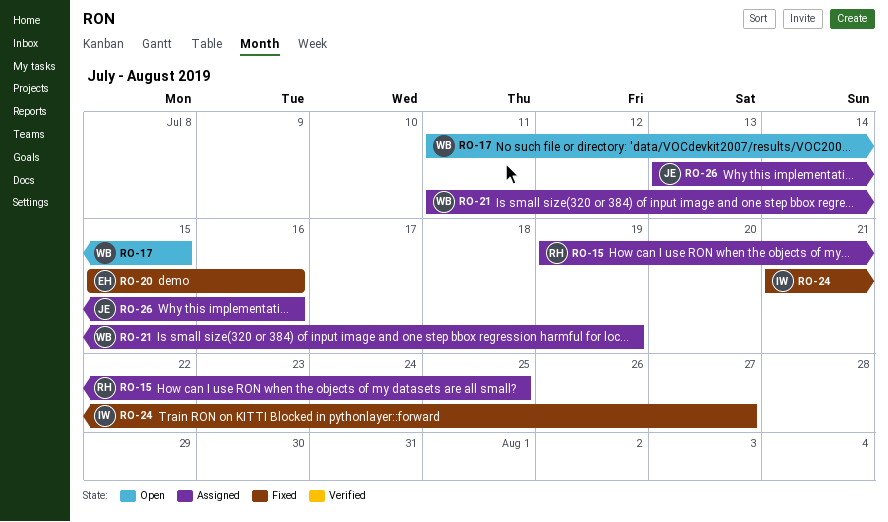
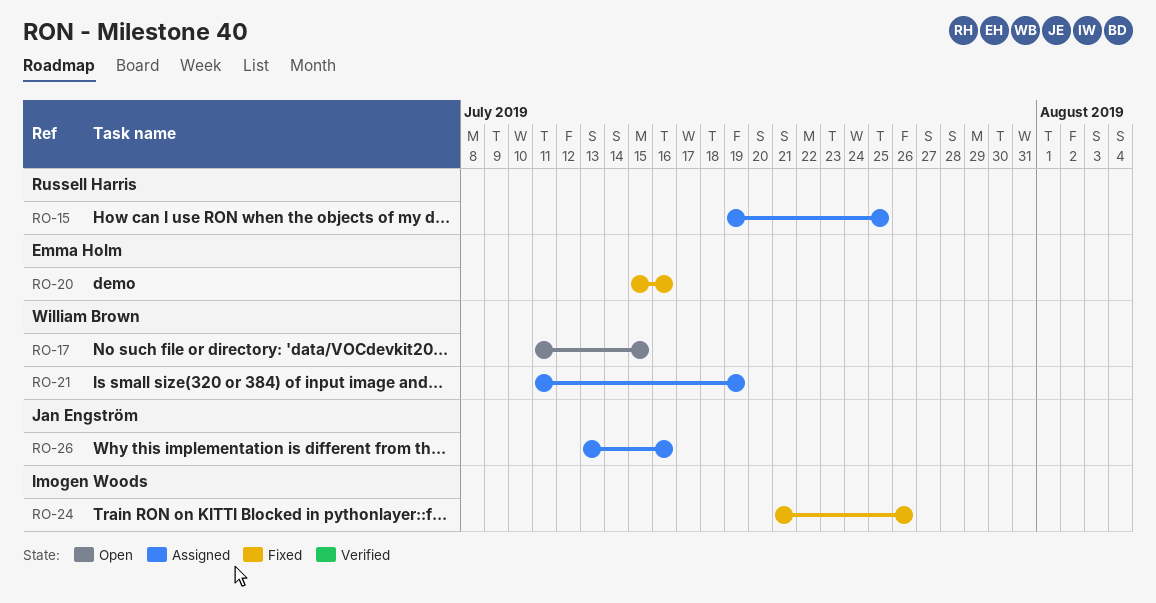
RO-24, due: Jul 27 -> Jul 26

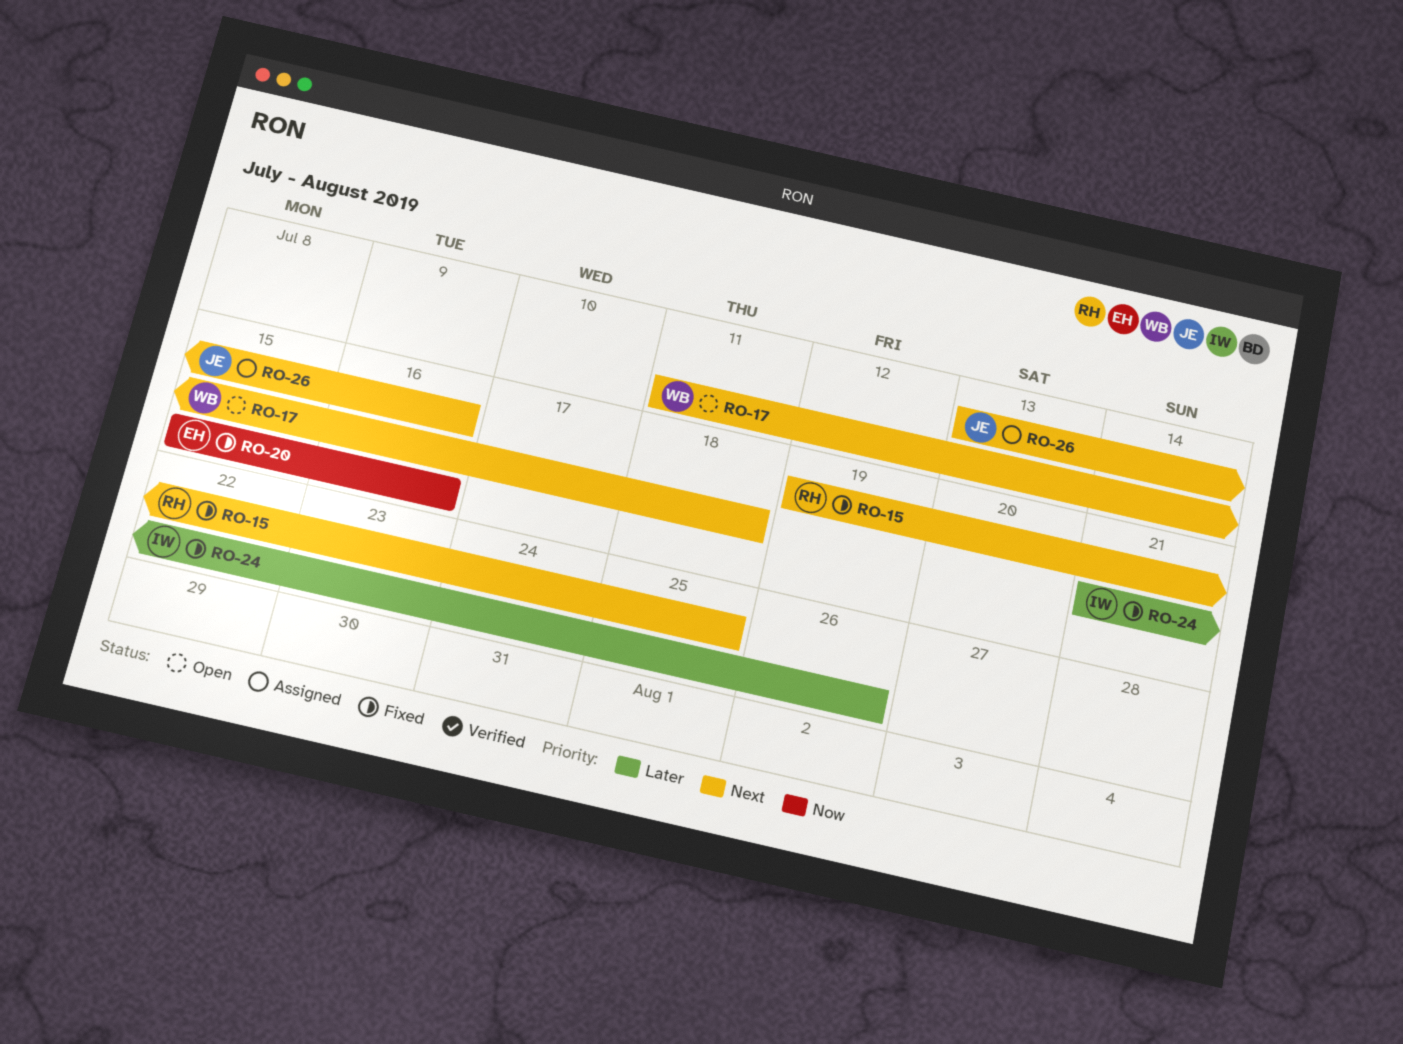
RO-15, status: Assigned -> Fixed
RO-17, due: Jul 15 -> Jul 18
RO-21: present -> none

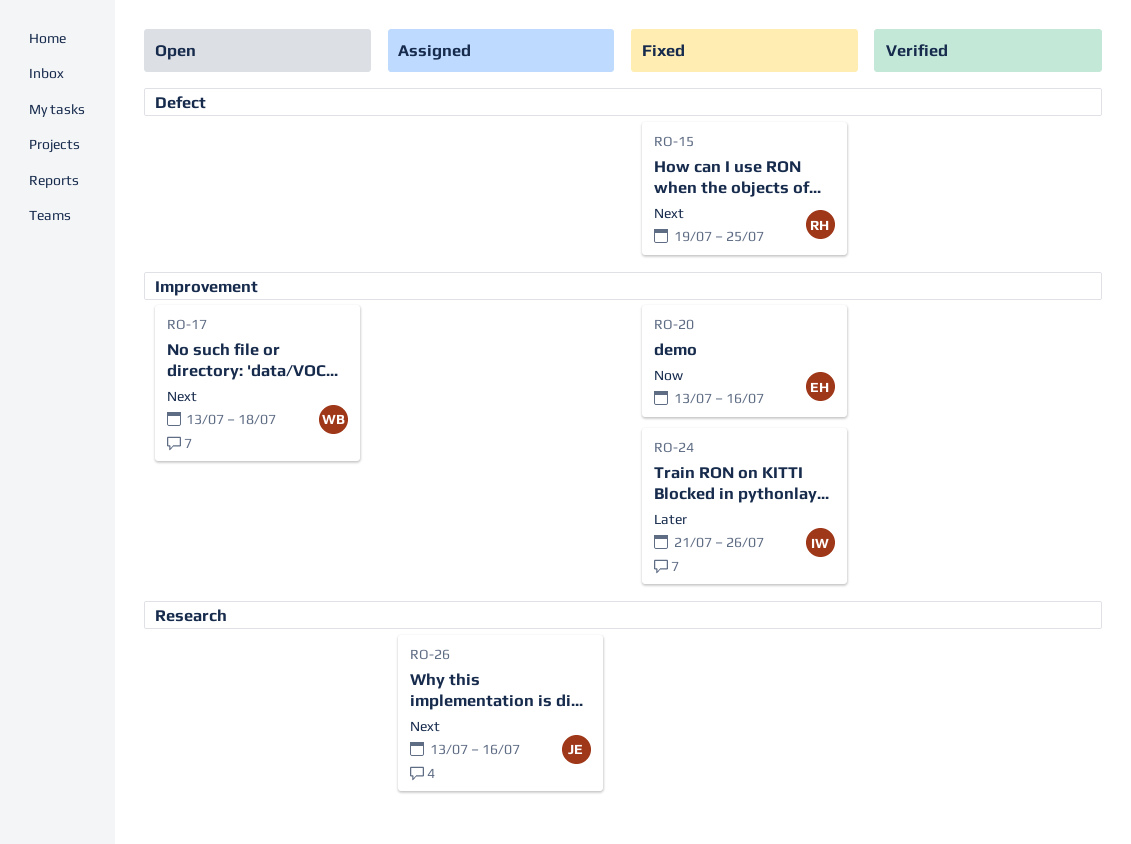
RO-17, start: Jul 11 -> Jul 13
RO-20, start: Jul 15 -> Jul 13

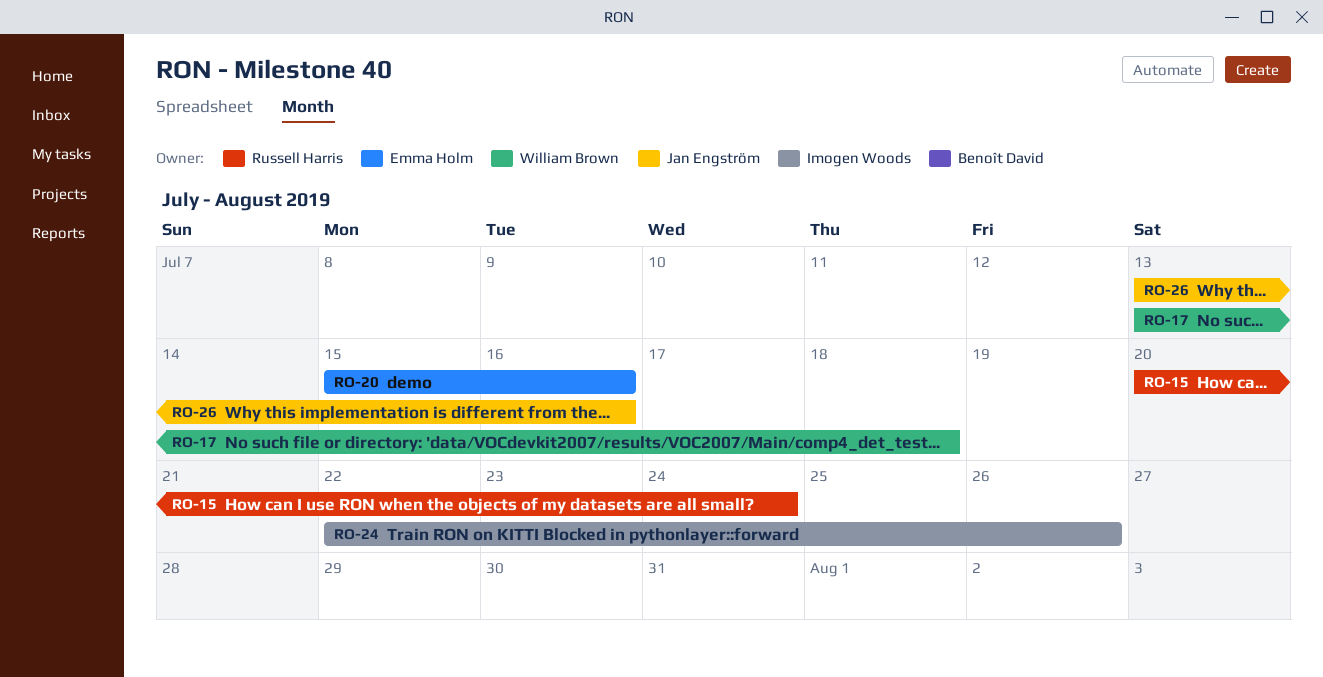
RO-15, start: Jul 19 -> Jul 20
RO-15, due: Jul 25 -> Jul 24
RO-20, start: Jul 13 -> Jul 15
RO-24, start: Jul 21 -> Jul 22

